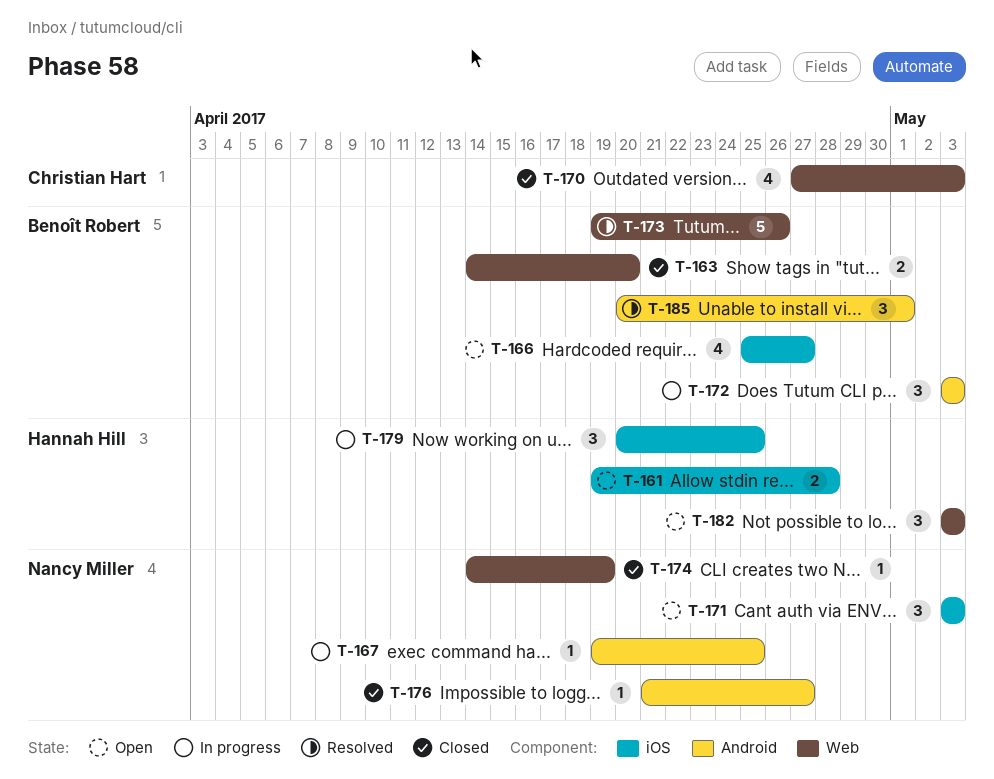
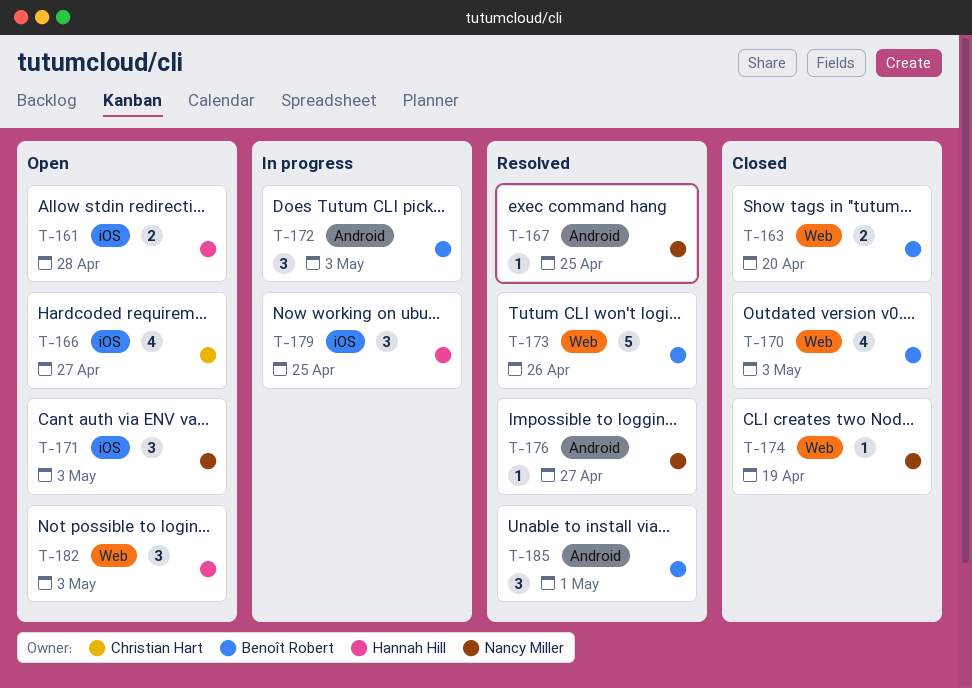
T-166, owner: Benoît Robert -> Christian Hart
T-167, status: In progress -> Resolved
T-170, owner: Christian Hart -> Benoît Robert
T-176, status: Closed -> Resolved

